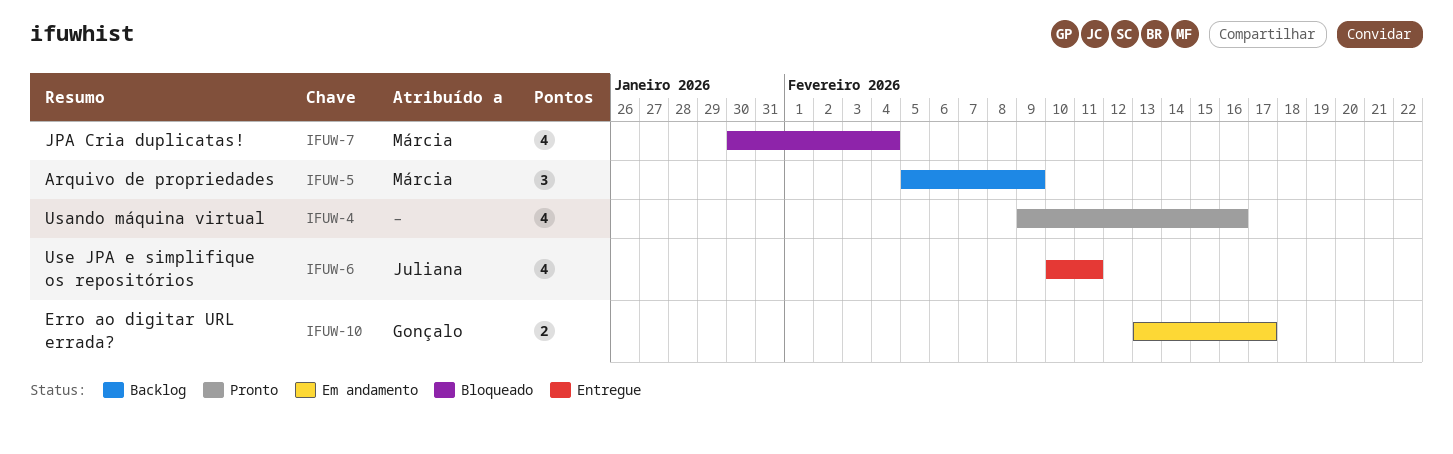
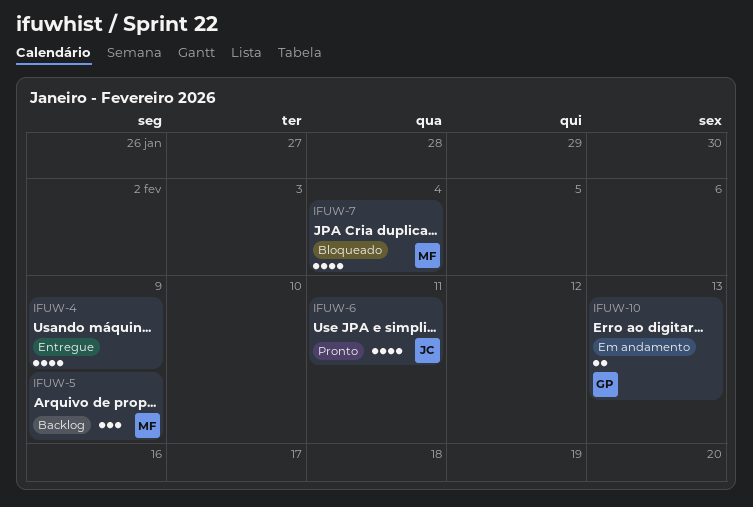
IFUW-4, status: Pronto -> Entregue
IFUW-4, due: Feb 16 -> Feb 9
IFUW-6, status: Entregue -> Pronto
IFUW-10, due: Feb 17 -> Feb 13

